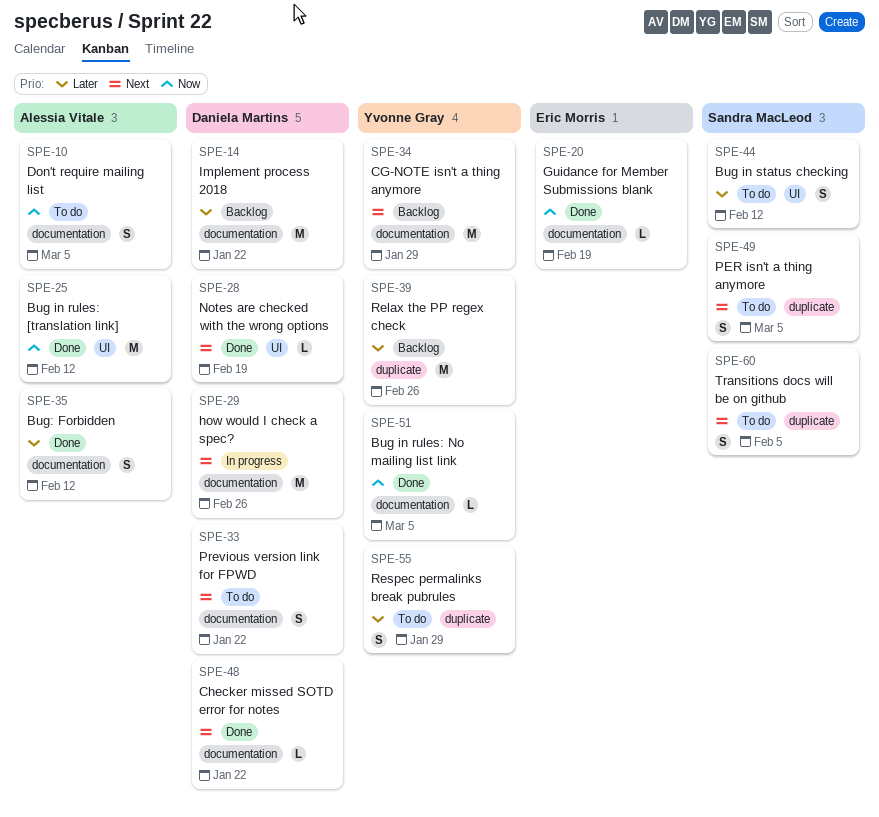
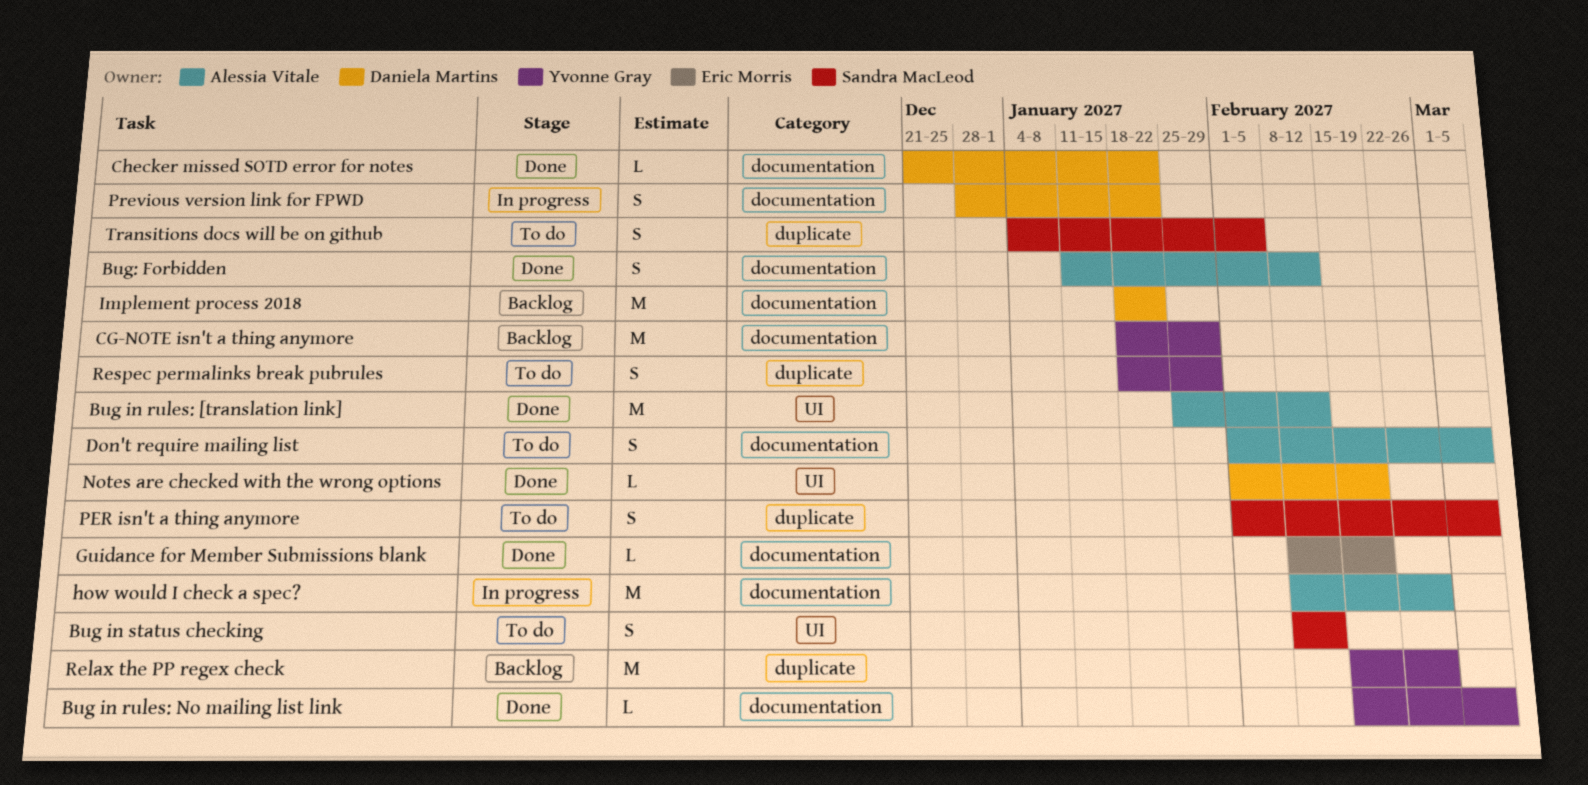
how would I check a spec?, owner: Daniela Martins -> Alessia Vitale
Previous version link for FPWD, status: To do -> In progress

